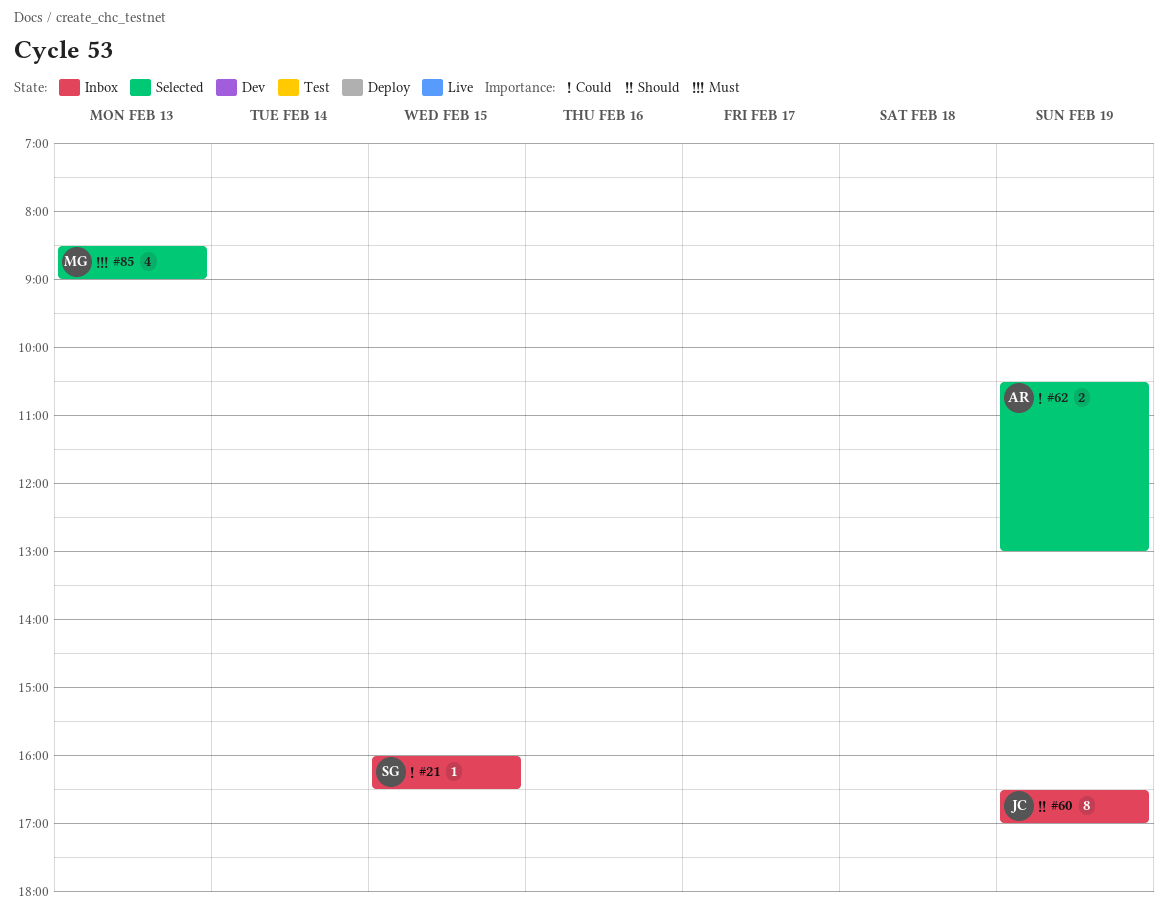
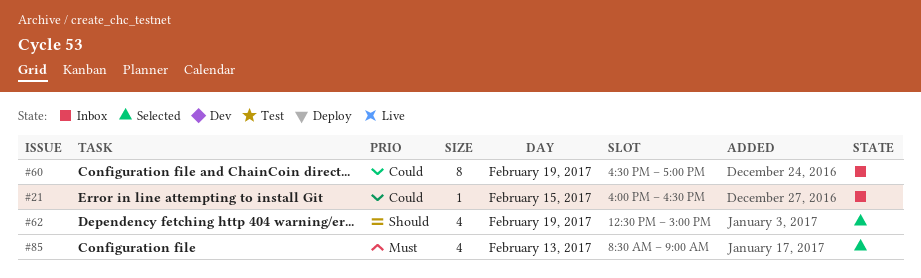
#60, priority: Should -> Could
#62, priority: Could -> Should
#62, estimate: 2 -> 4
#62, begins: 10:30 -> 12:30
#62, ends: 13:00 -> 15:00

